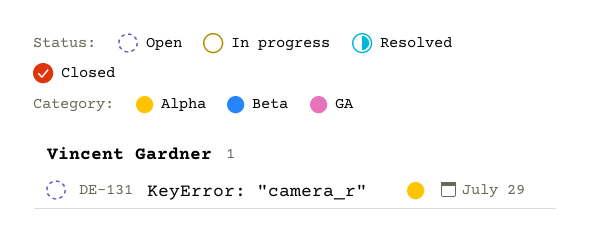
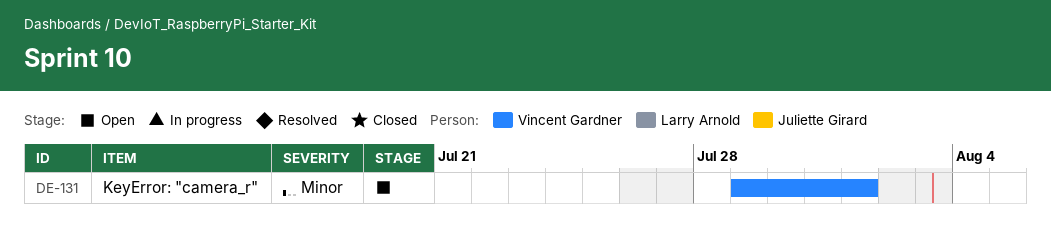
DE-131, due: Jul 29 -> Aug 1

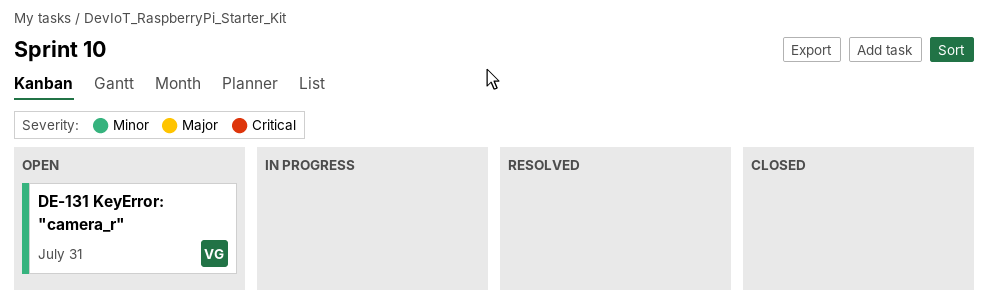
DE-131, due: Aug 1 -> Jul 31

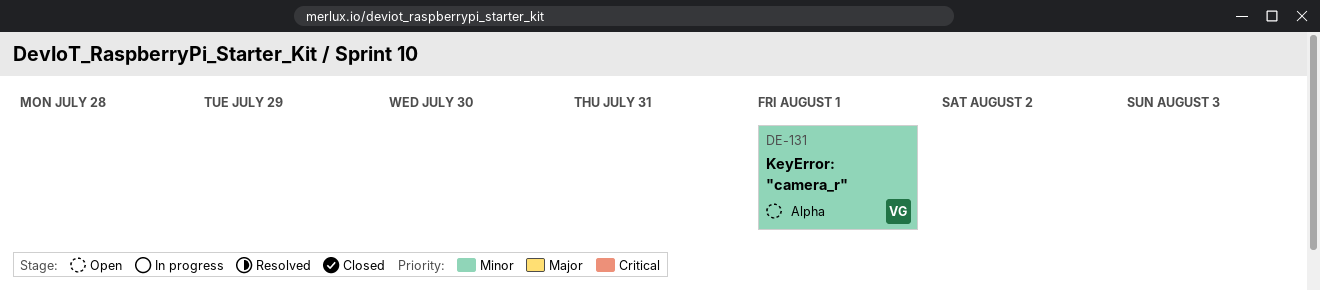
DE-131, due: Jul 31 -> Aug 1

